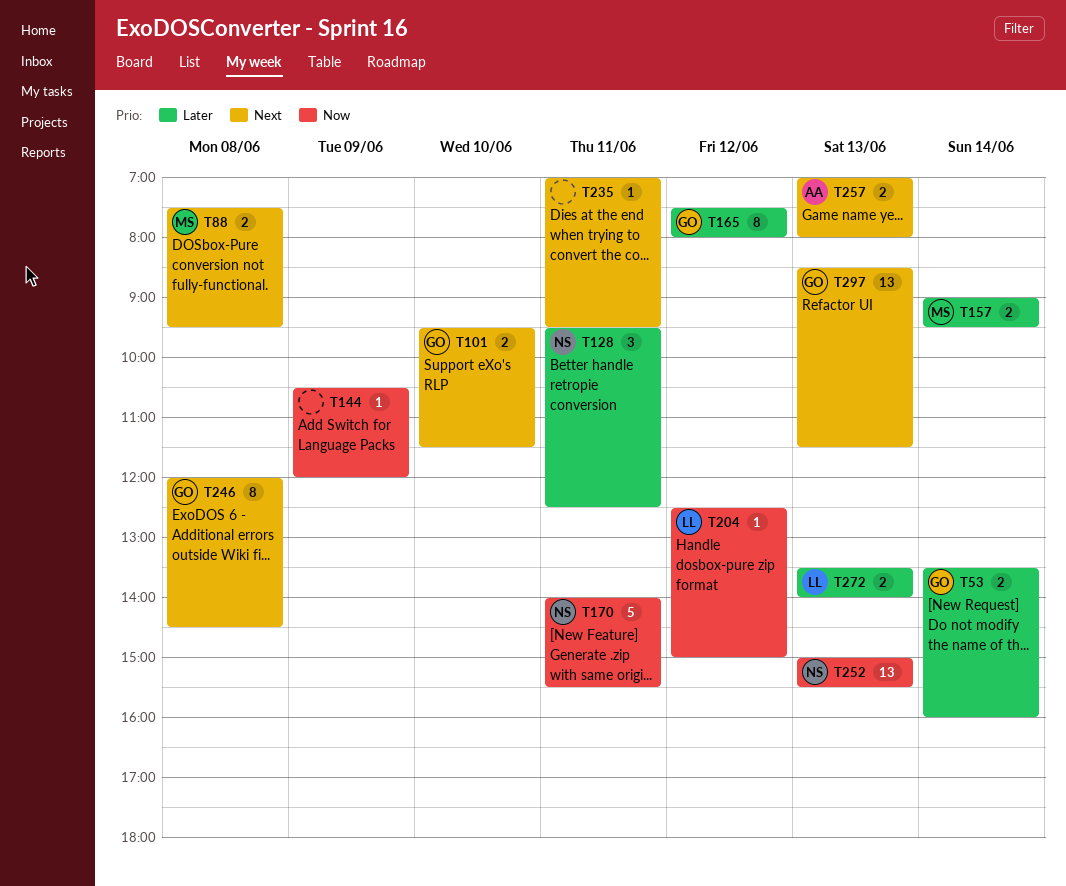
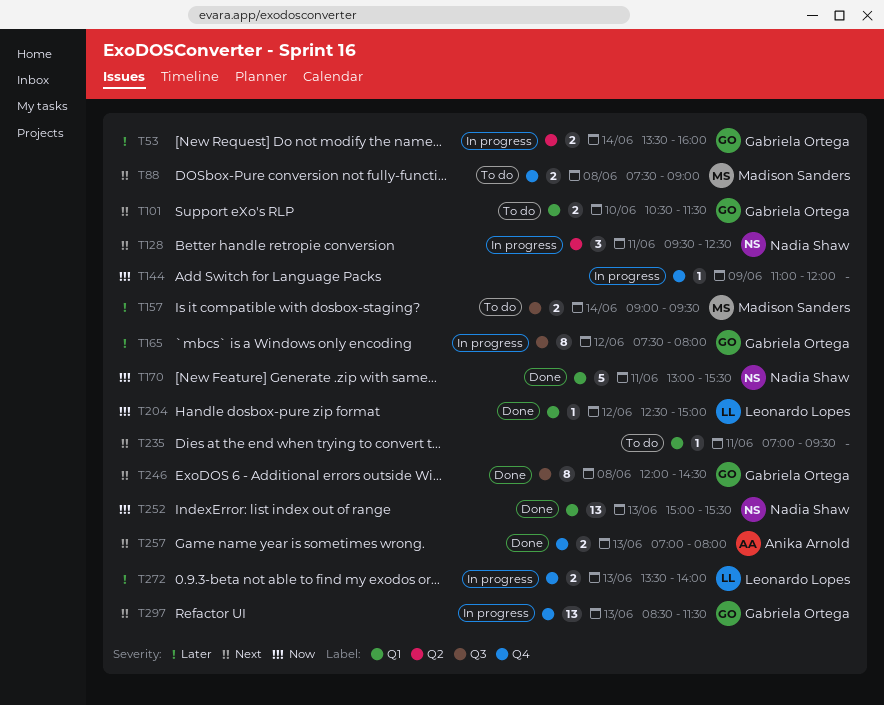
T88, ends: 09:30 -> 09:00
T101, begins: 09:30 -> 10:30
T128, priority: Later -> Next
T144, begins: 10:30 -> 11:00
T170, begins: 14:00 -> 13:00

